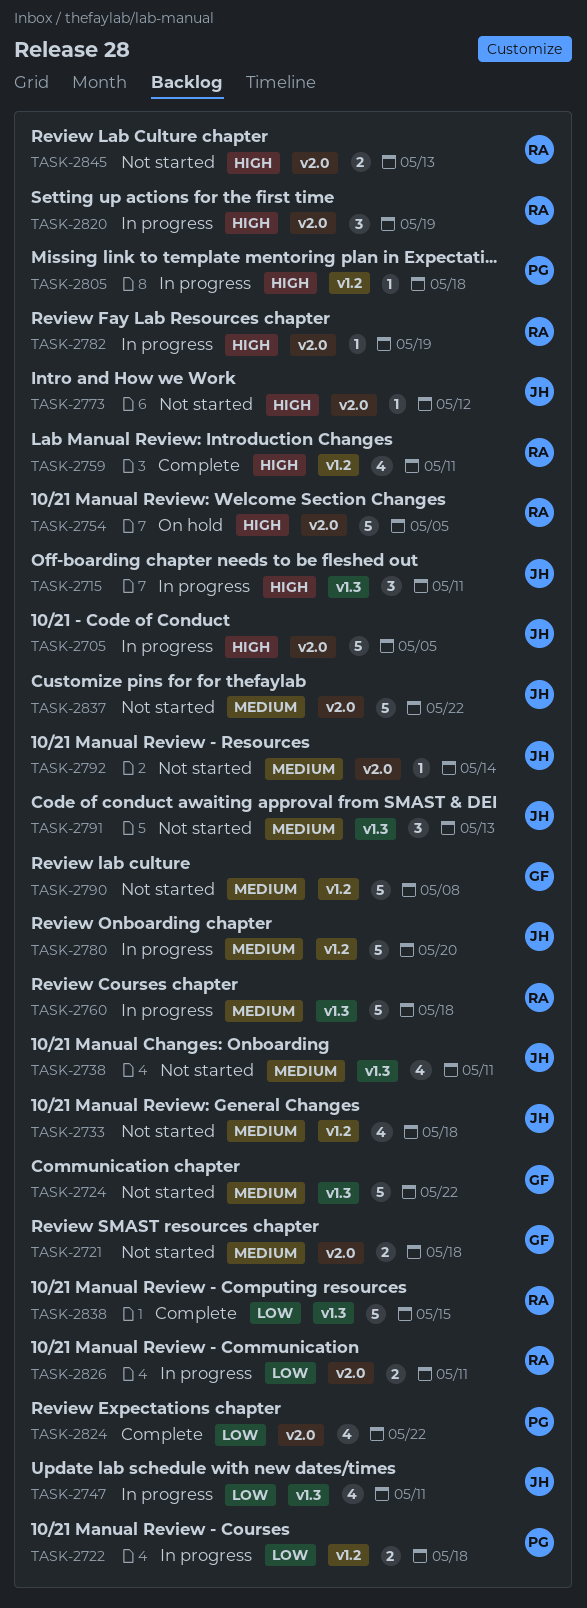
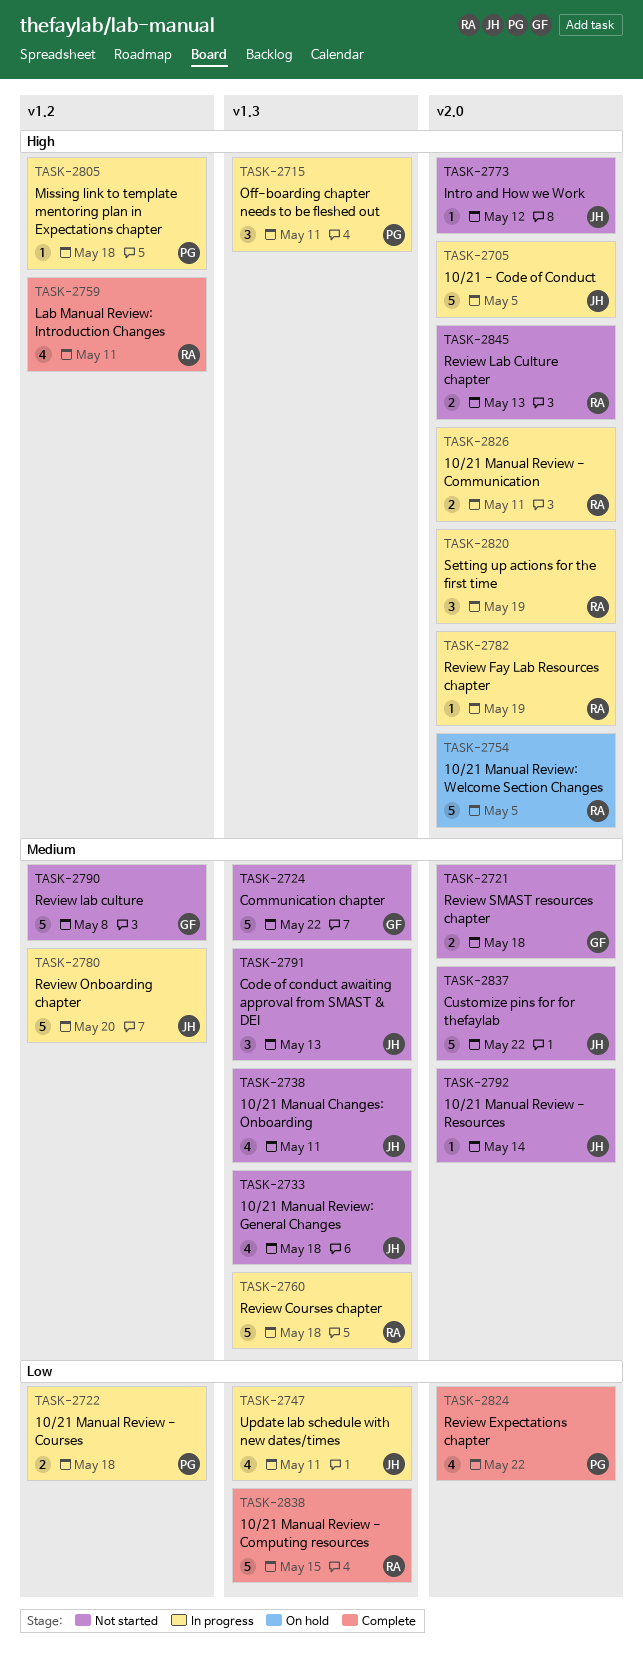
TASK-2715, owner: JH -> PG
TASK-2733, label: v1.2 -> v1.3
TASK-2826, priority: Low -> High

